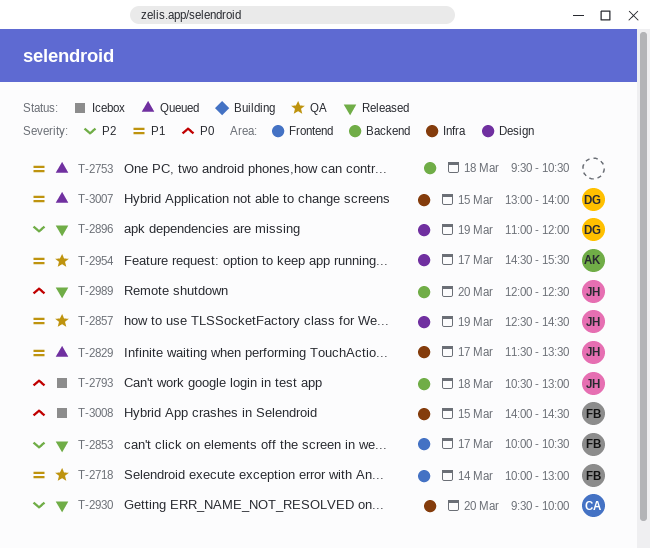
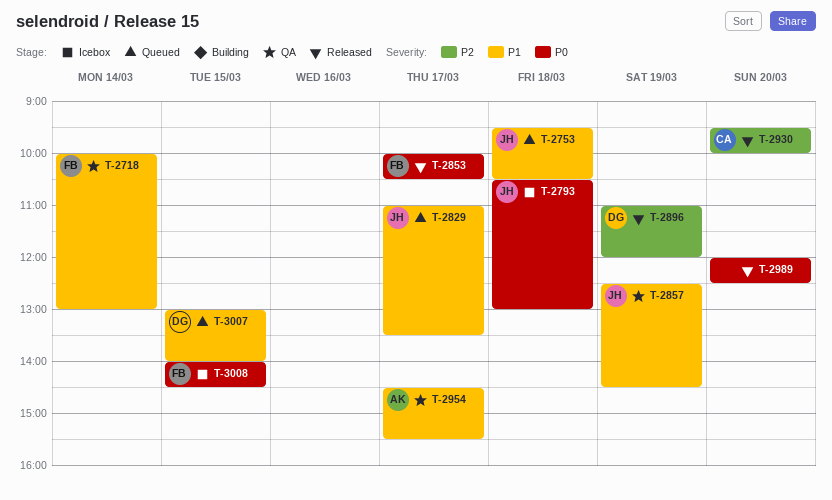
T-2753, owner: none -> JH
T-2829, begins: 11:30 -> 11:00
T-2853, priority: P2 -> P0
T-2989, owner: JH -> none

